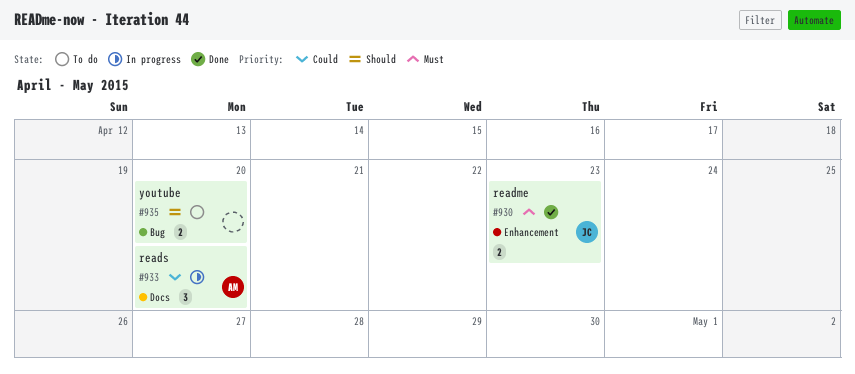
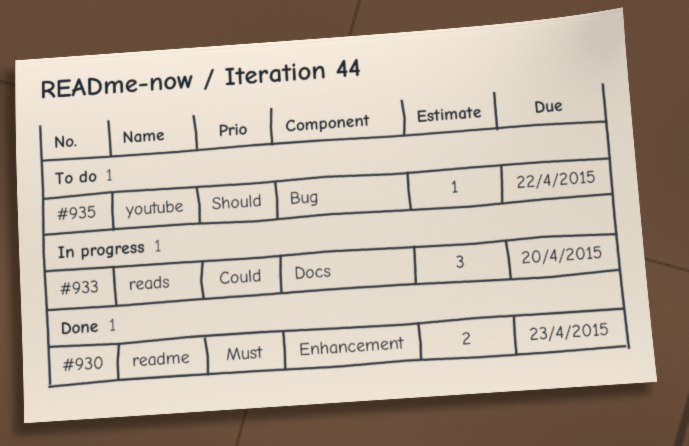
#935, estimate: 2 -> 1
#935, due: Apr 20 -> Apr 22

